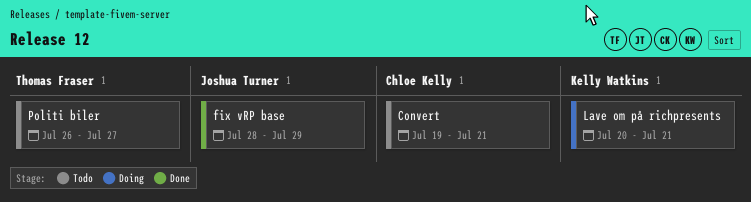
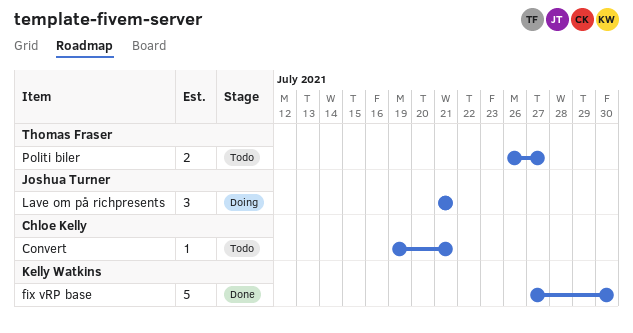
fix vRP base, owner: Joshua Turner -> Kelly Watkins
fix vRP base, start: Jul 28 -> Jul 27
fix vRP base, due: Jul 29 -> Jul 30
Lave om på richpresents, owner: Kelly Watkins -> Joshua Turner
Lave om på richpresents, start: Jul 20 -> Jul 21

